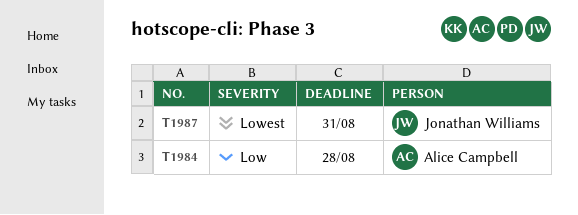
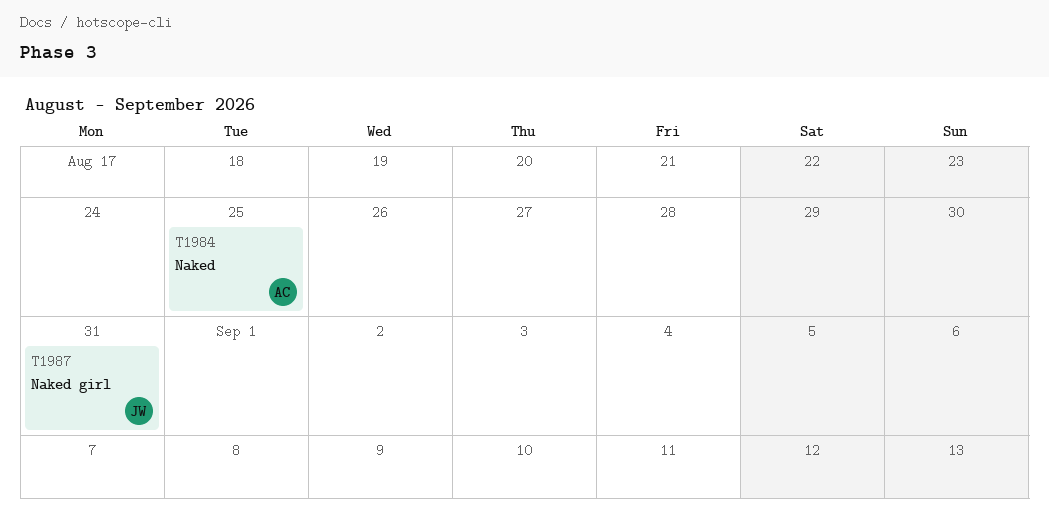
T1984, due: Aug 28 -> Aug 25

